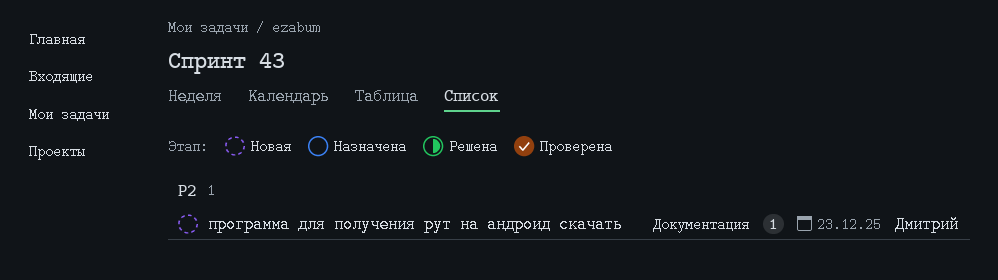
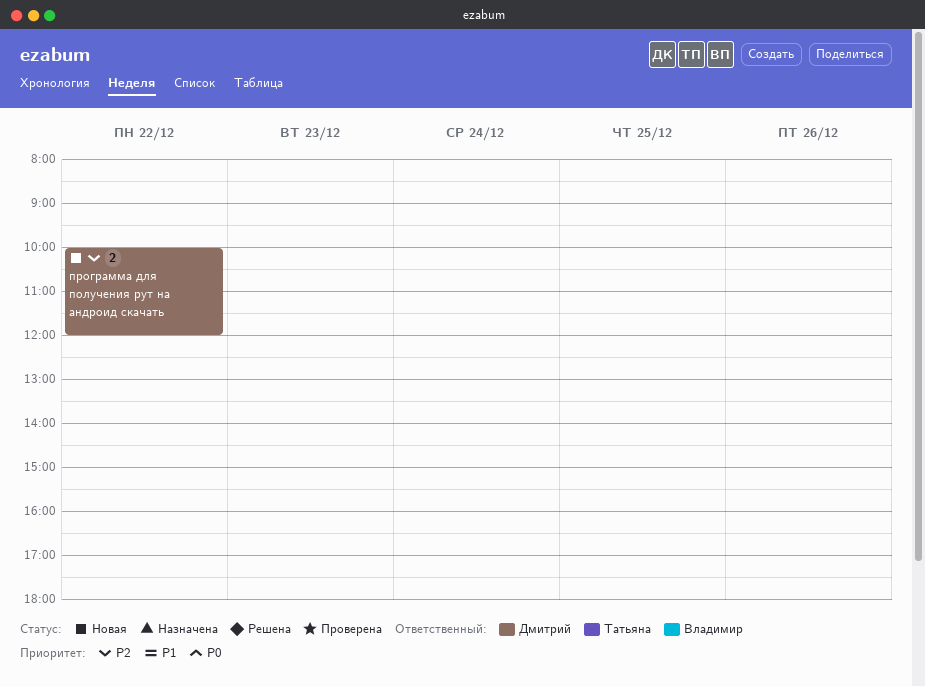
программа для получения рут на андроид скачать, estimate: 1 -> 2
программа для получения рут на андроид скачать, day: Dec 23 -> Dec 22

